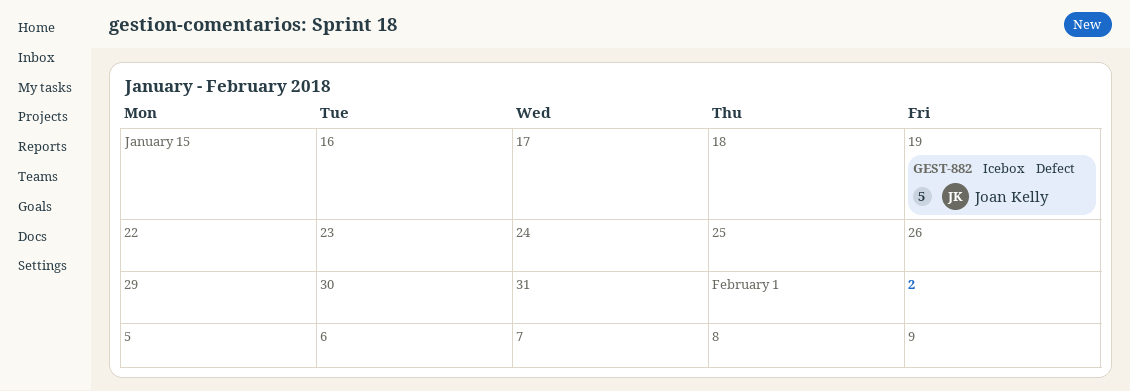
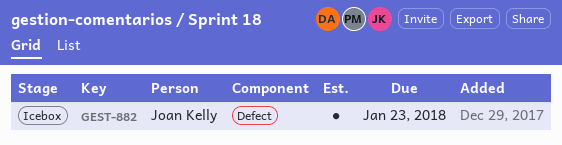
GEST-882, estimate: 5 -> 1
GEST-882, due: Jan 19 -> Jan 23

